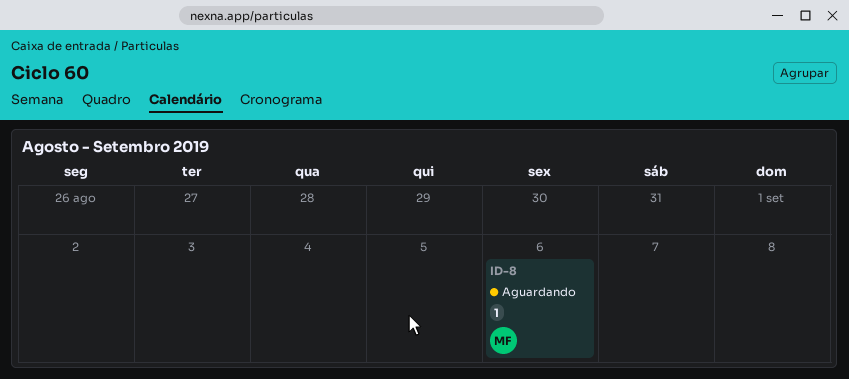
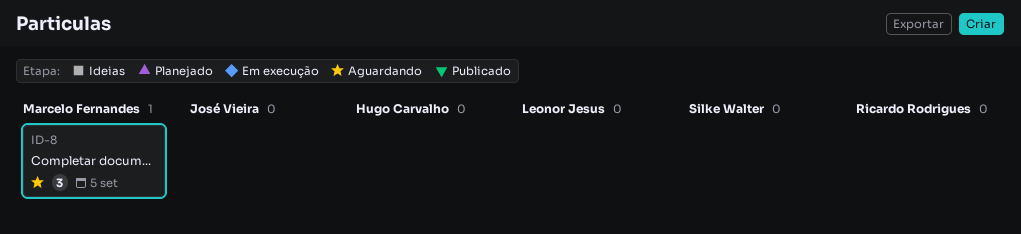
ID-8, estimate: 1 -> 3
ID-8, due: Sep 6 -> Sep 5

